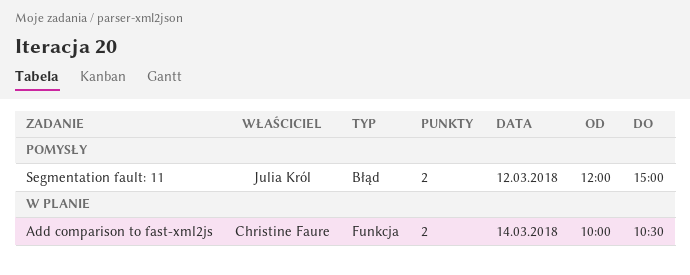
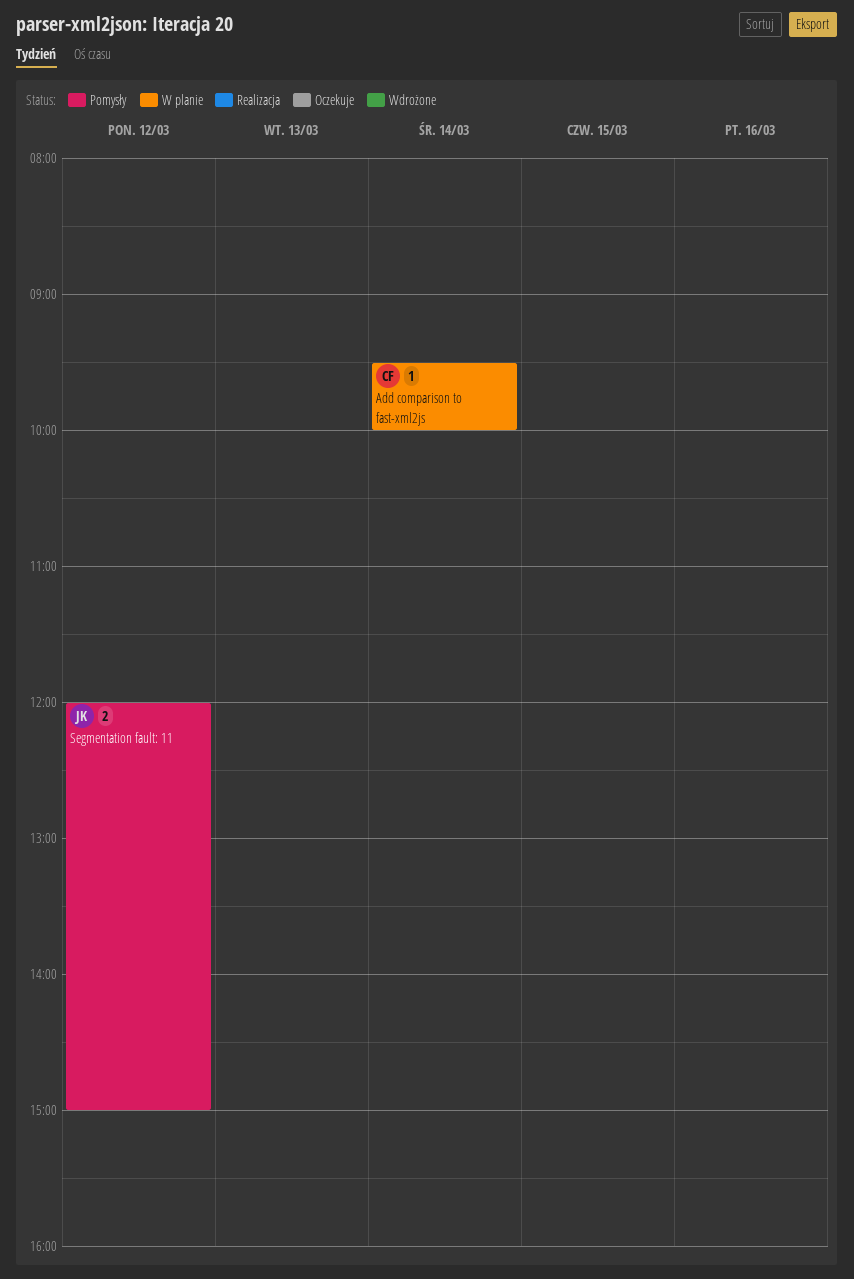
Add comparison to fast-xml2js, estimate: 2 -> 1
Add comparison to fast-xml2js, begins: 10:00 -> 09:30
Add comparison to fast-xml2js, ends: 10:30 -> 10:00

